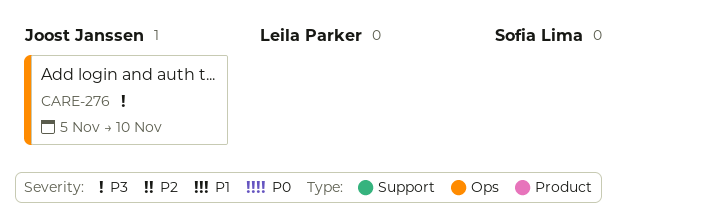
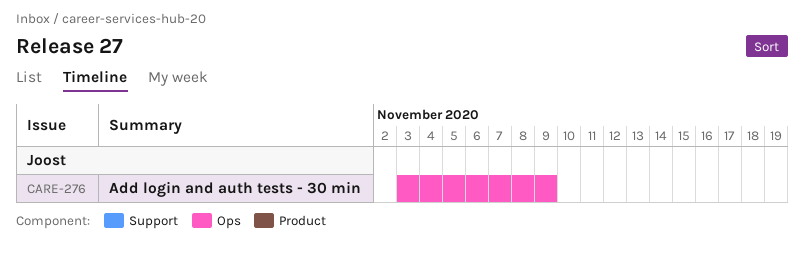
CARE-276, start: Nov 5 -> Nov 3
CARE-276, due: Nov 10 -> Nov 9

